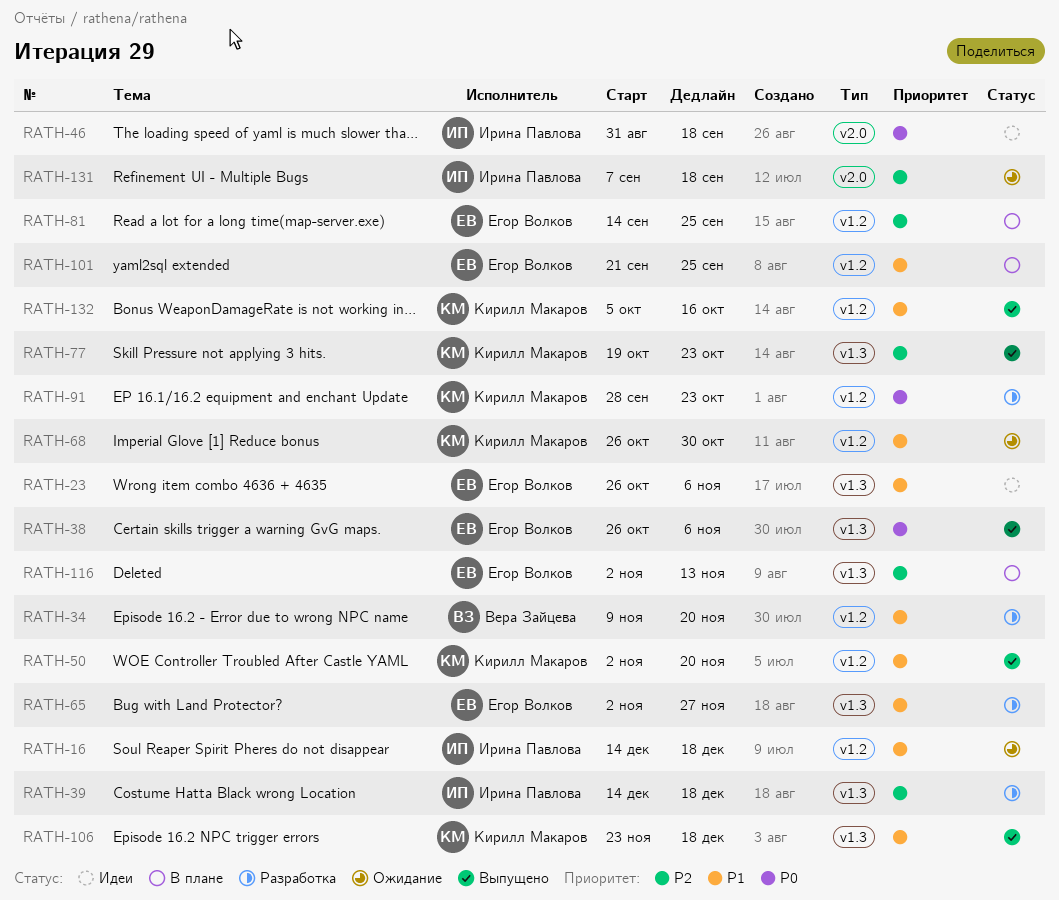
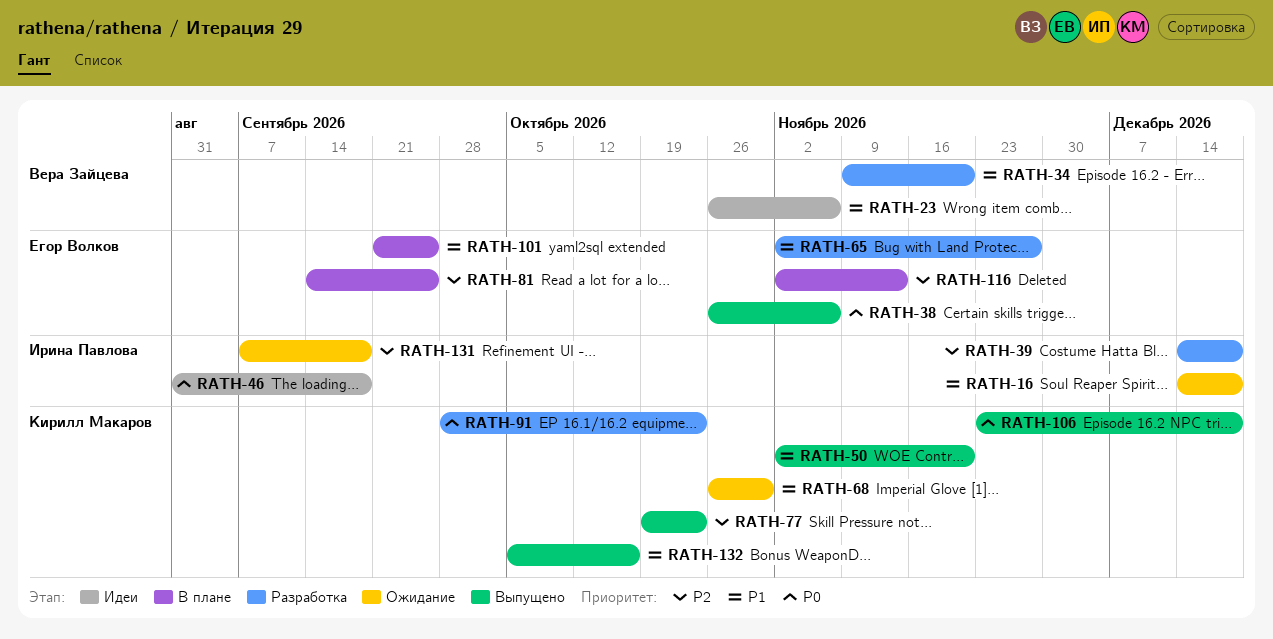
RATH-23, owner: Егор Волков -> Вера Зайцева
RATH-106, priority: P1 -> P0

